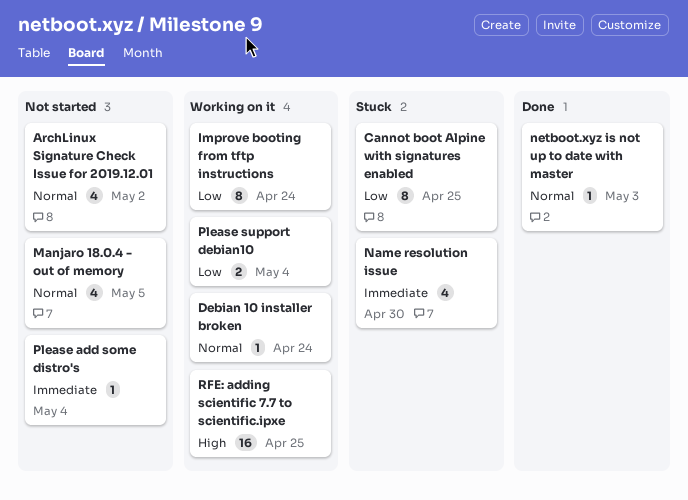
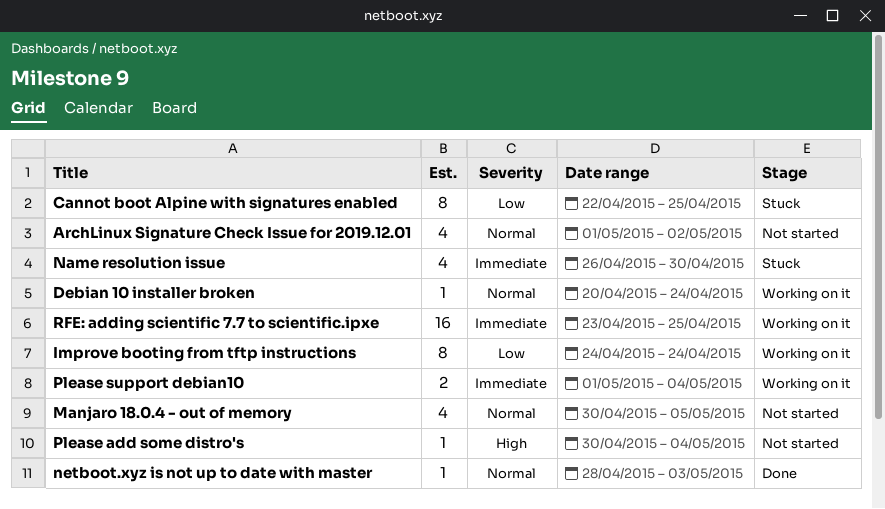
Please add some distro's, priority: Immediate -> High
Please support debian10, priority: Low -> Immediate
RFE: adding scientific 7.7 to scientific.ipxe, priority: High -> Immediate

